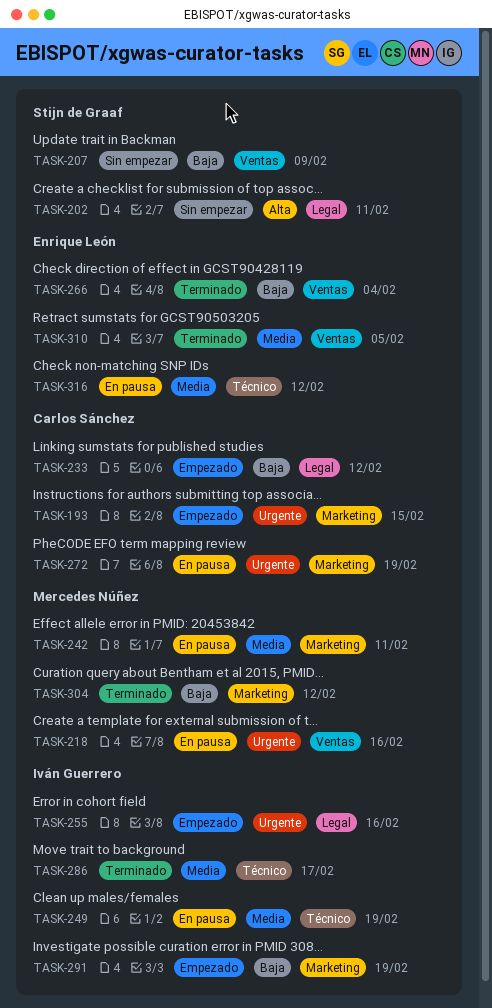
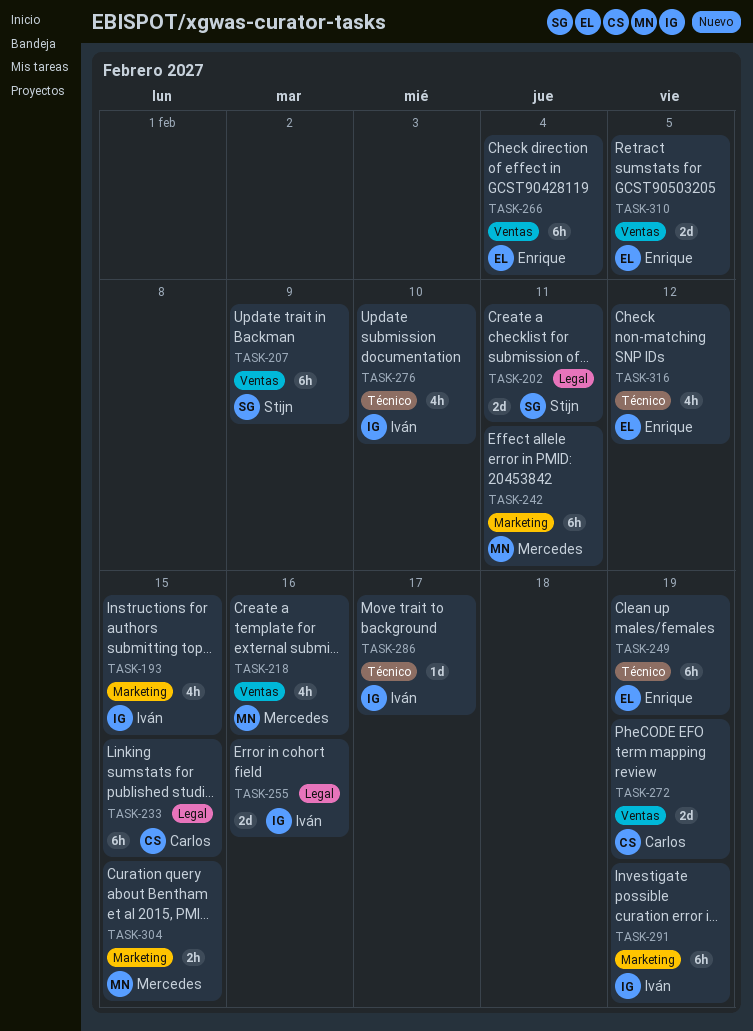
TASK-193, owner: Carlos Sánchez -> Iván Guerrero
TASK-233, due: Feb 12 -> Feb 15
TASK-249, owner: Iván Guerrero -> Enrique León
TASK-272, label: Marketing -> Ventas
TASK-276: none -> present
TASK-304, due: Feb 12 -> Feb 15

